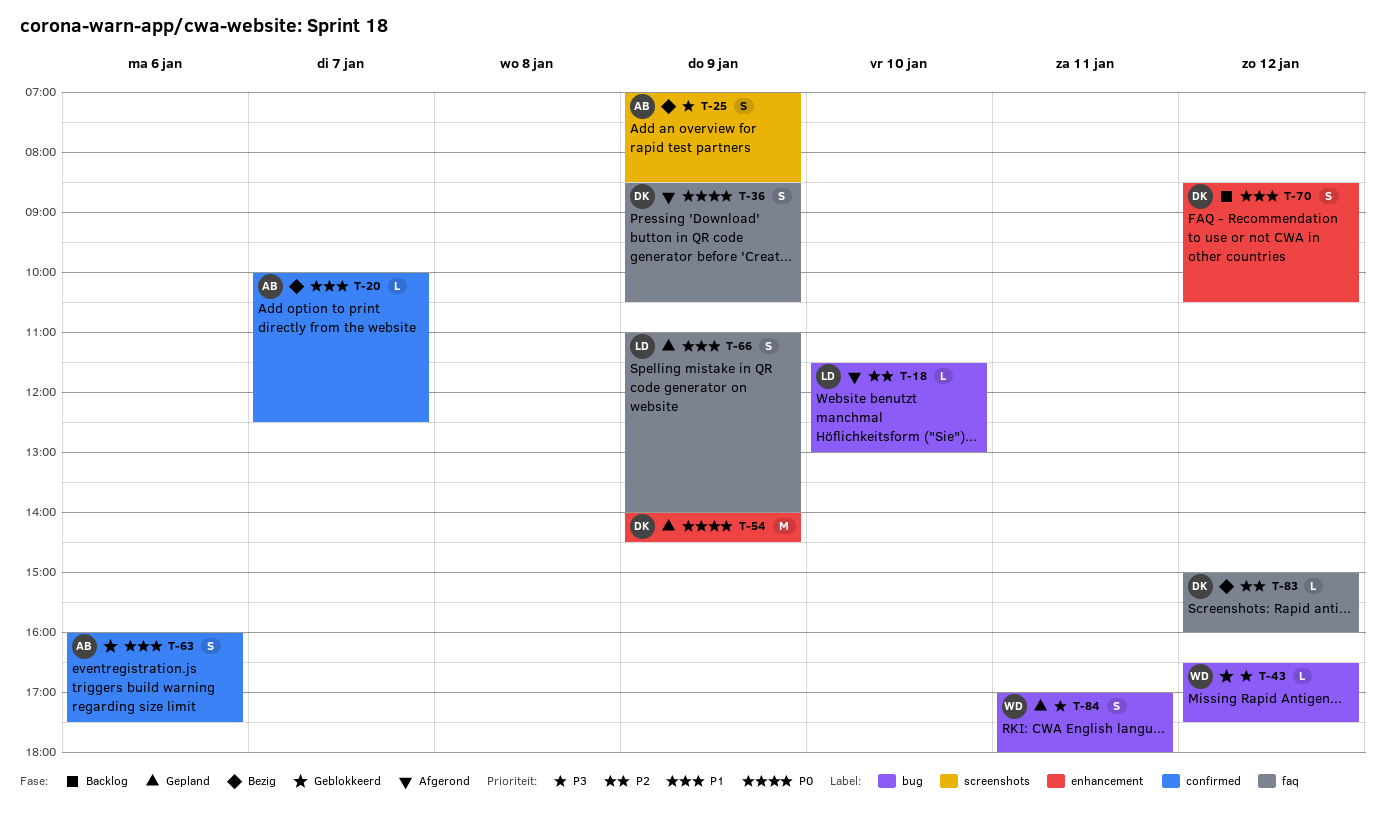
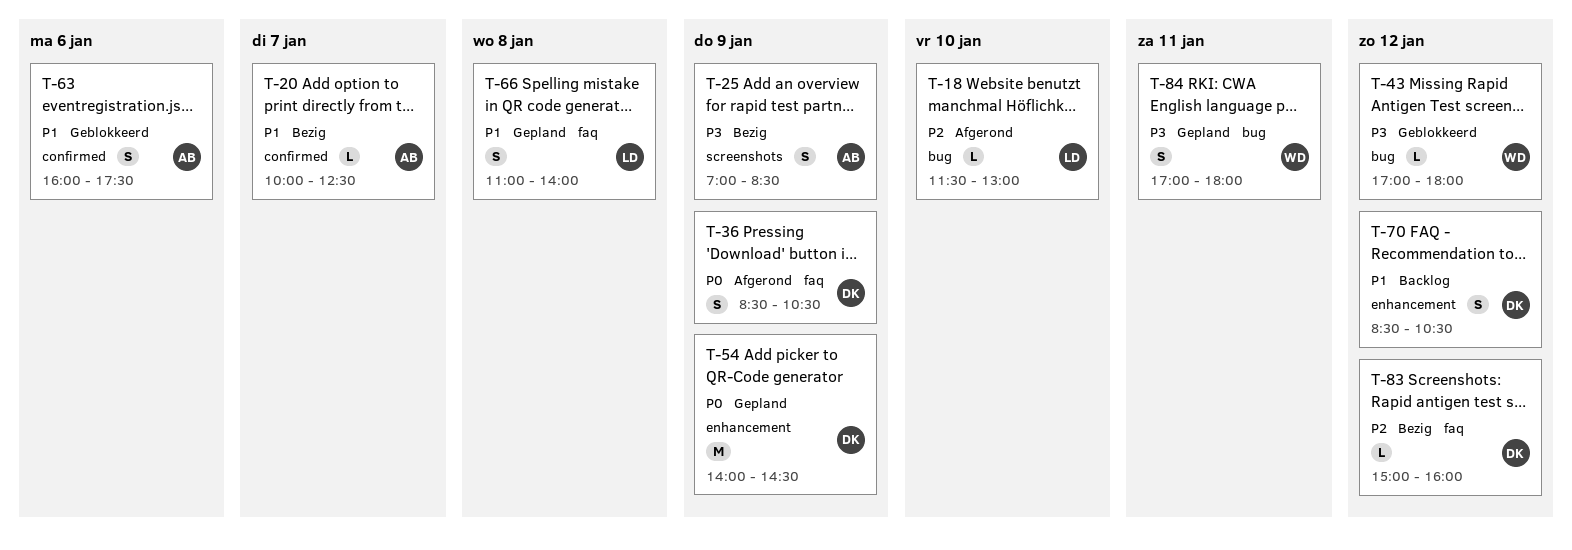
T-43, begins: 16:30 -> 17:00
T-43, ends: 17:30 -> 18:00
T-66, day: Jan 9 -> Jan 8

